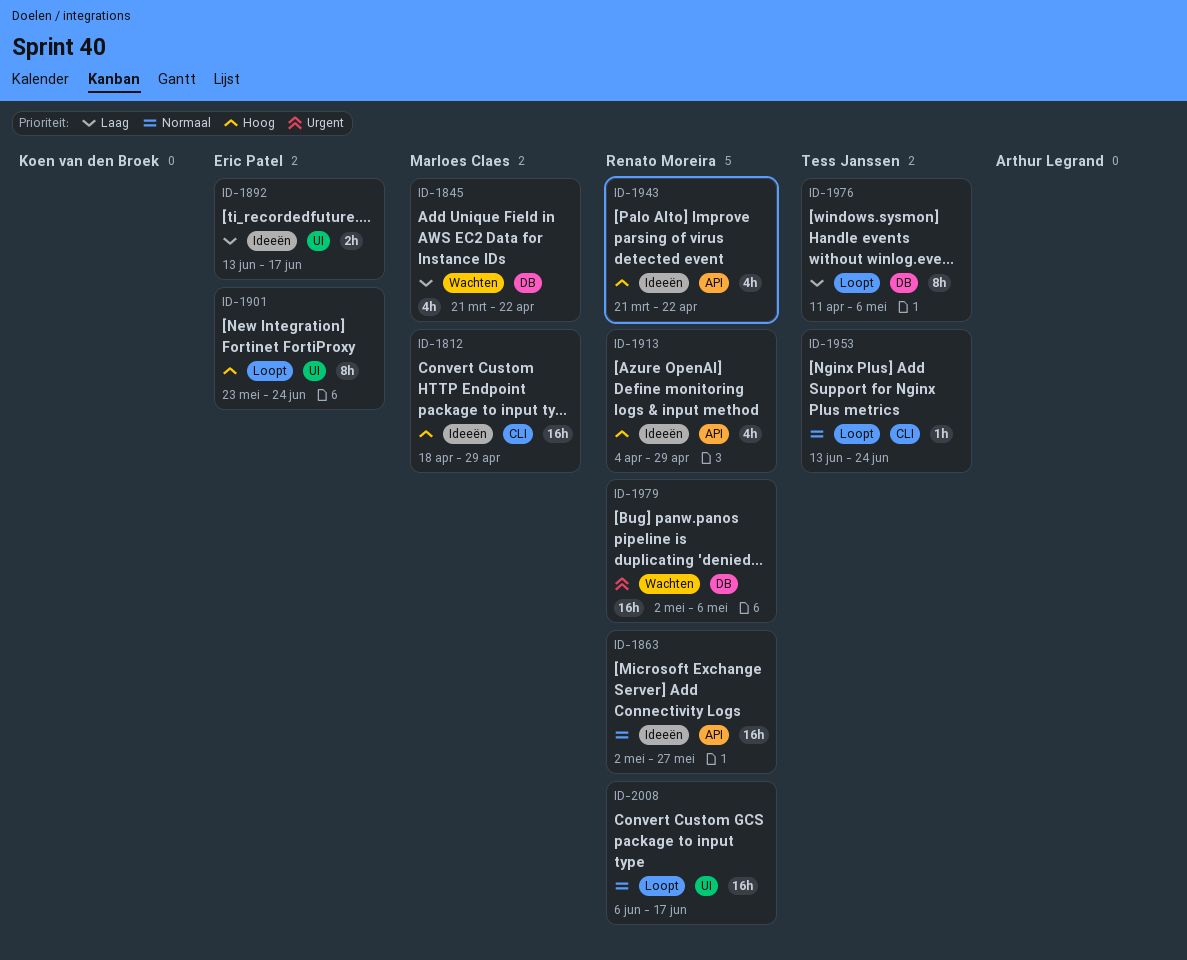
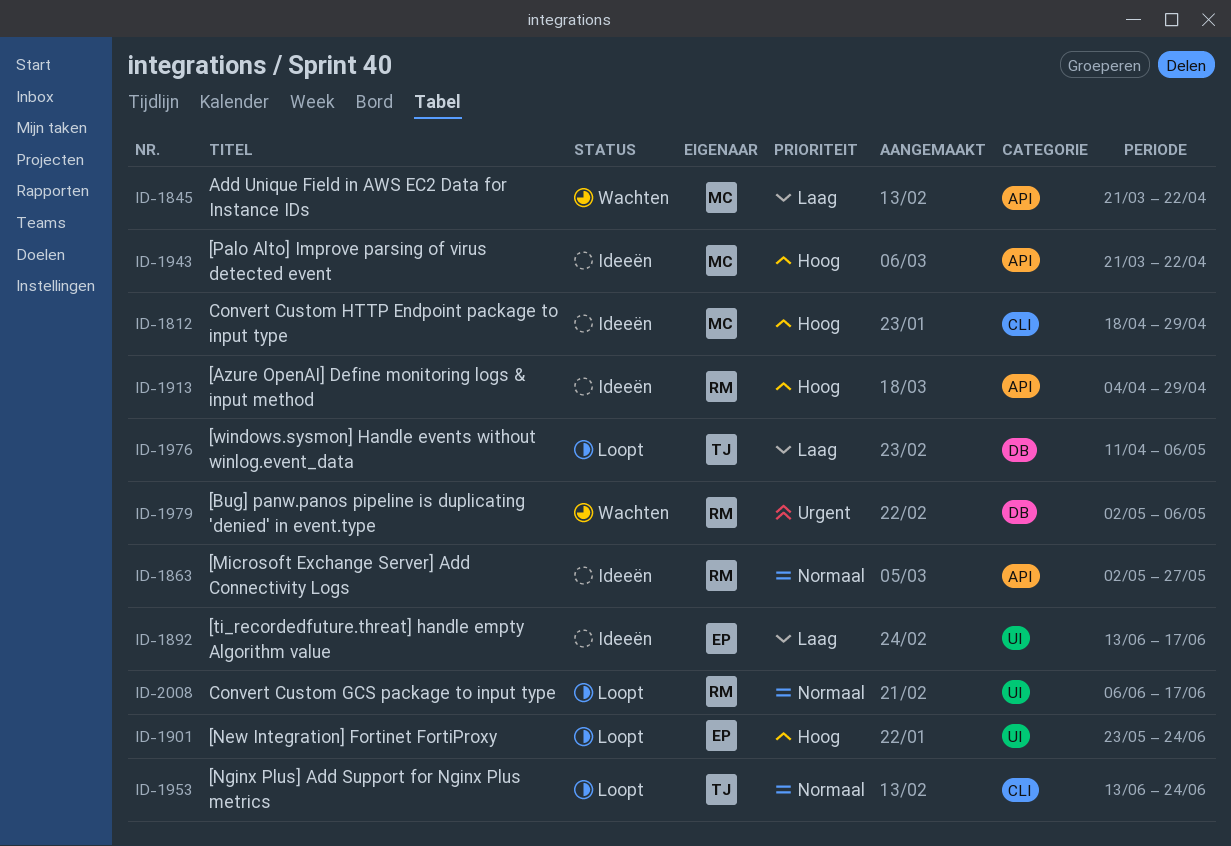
ID-1845, label: DB -> API
ID-1943, owner: Renato Moreira -> Marloes Claes

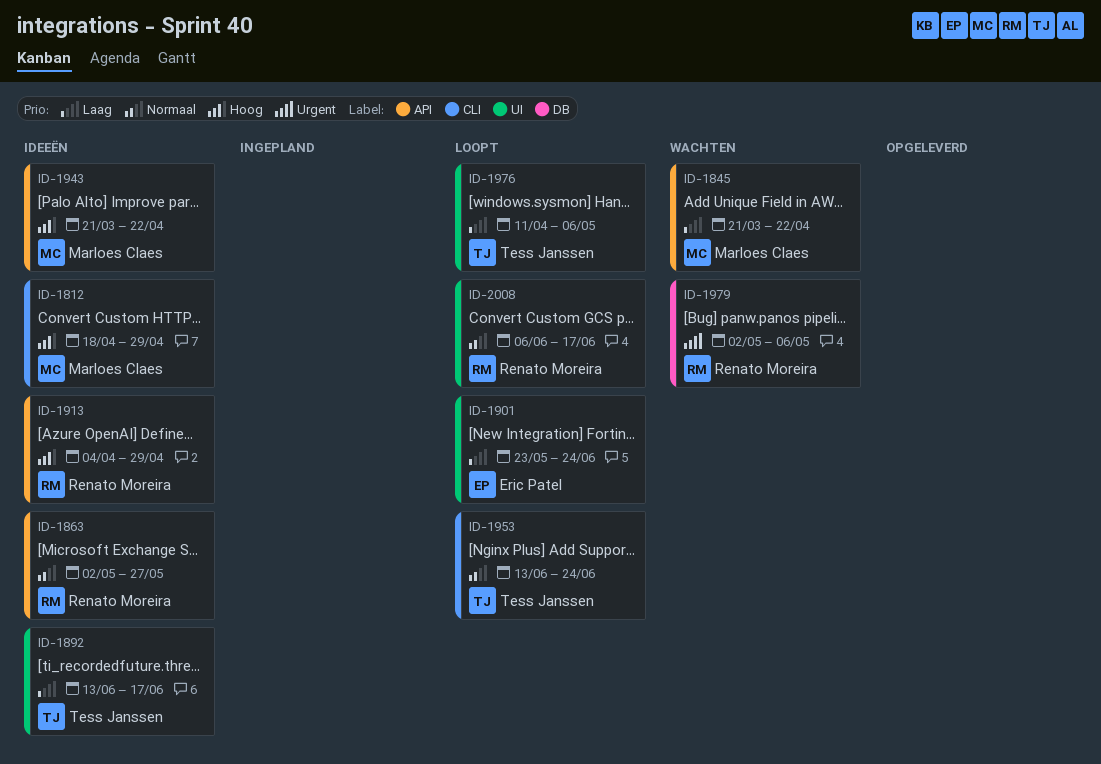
ID-1892, owner: Eric Patel -> Tess Janssen
ID-1901, priority: Hoog -> Laag
ID-1976, label: DB -> UI

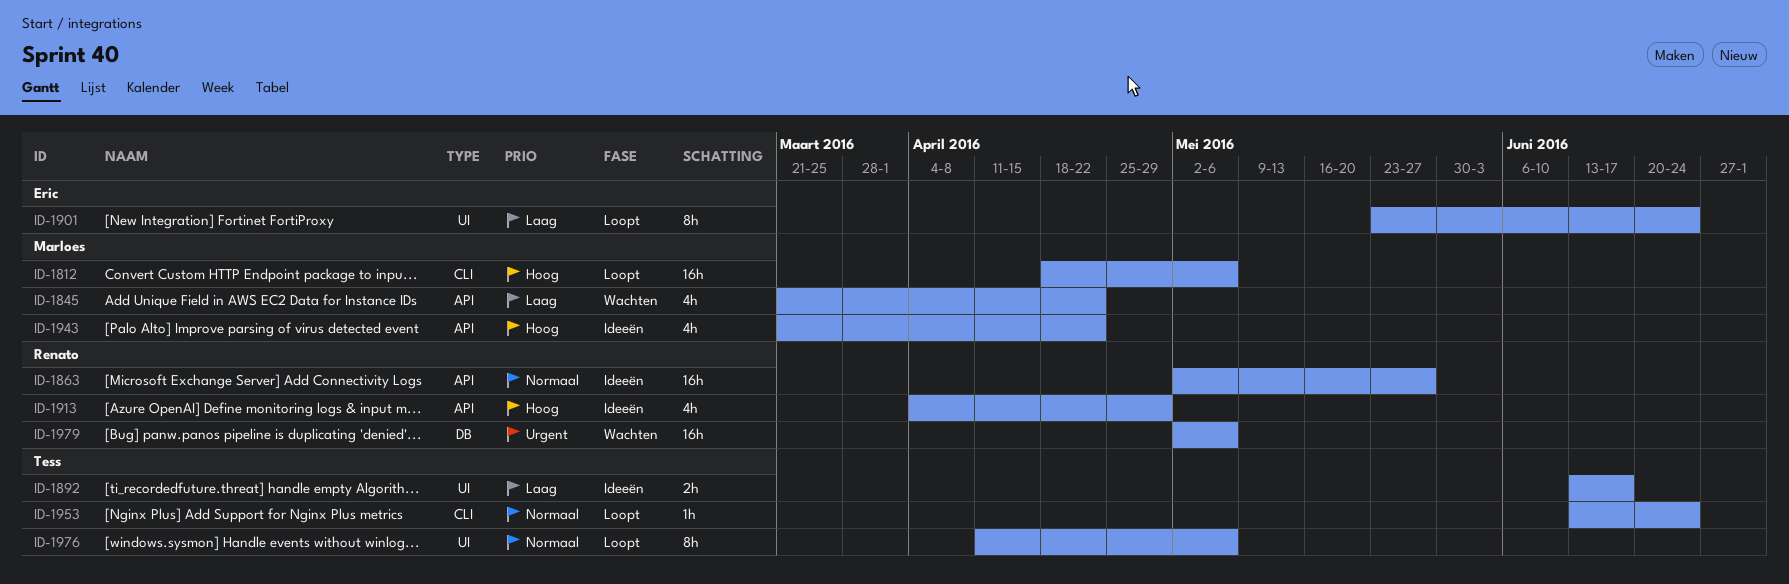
ID-1812, status: Ideeën -> Loopt
ID-1812, due: Apr 29 -> May 6
ID-1976, priority: Laag -> Normaal
ID-2008: present -> none

